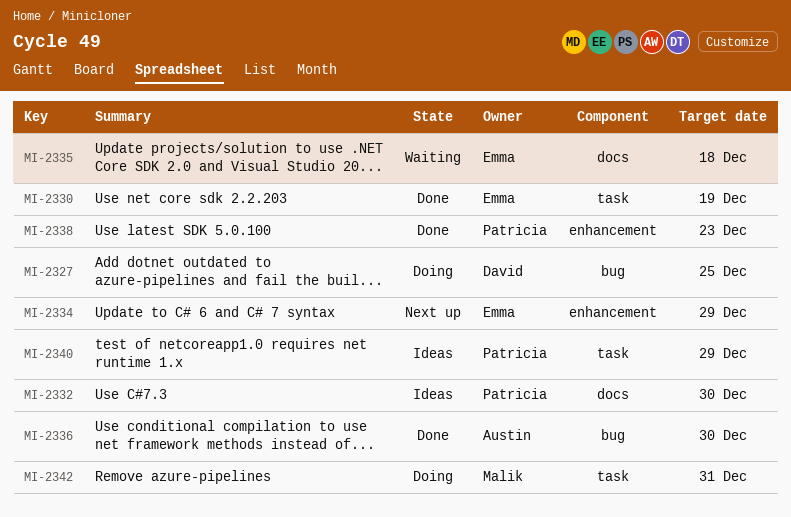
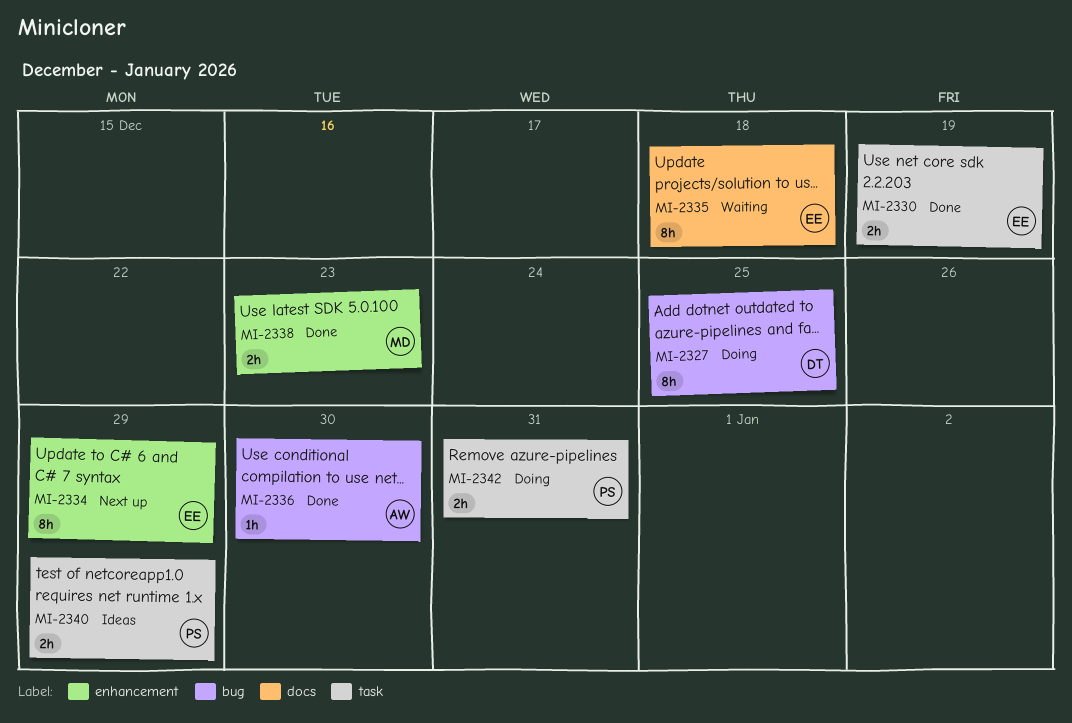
MI-2332: present -> none
MI-2338, owner: Patricia -> Malik
MI-2342, owner: Malik -> Patricia

